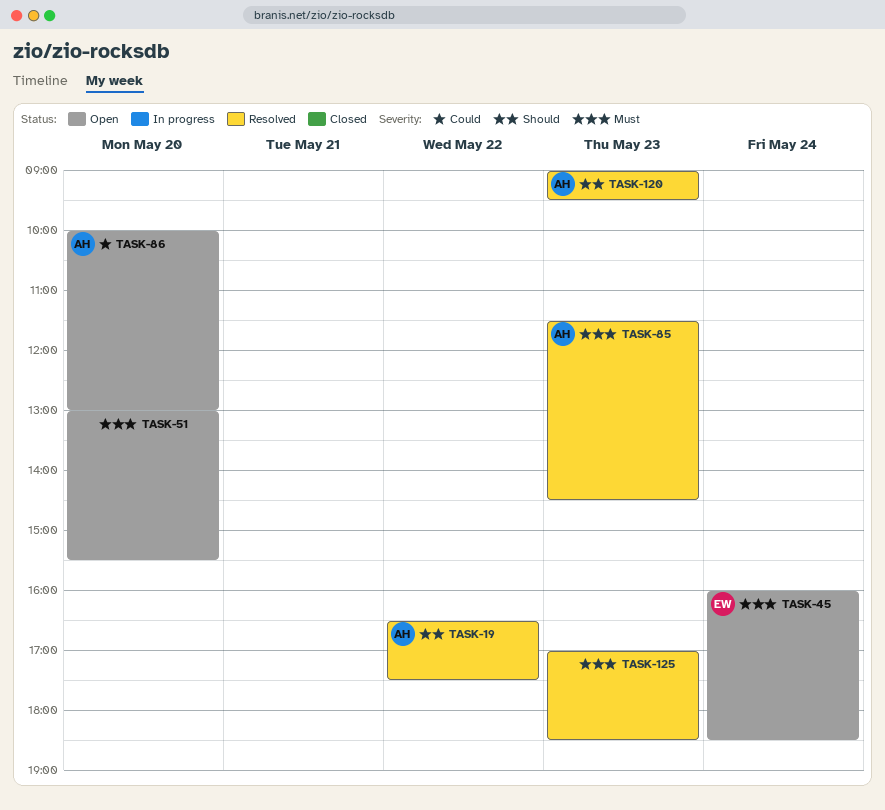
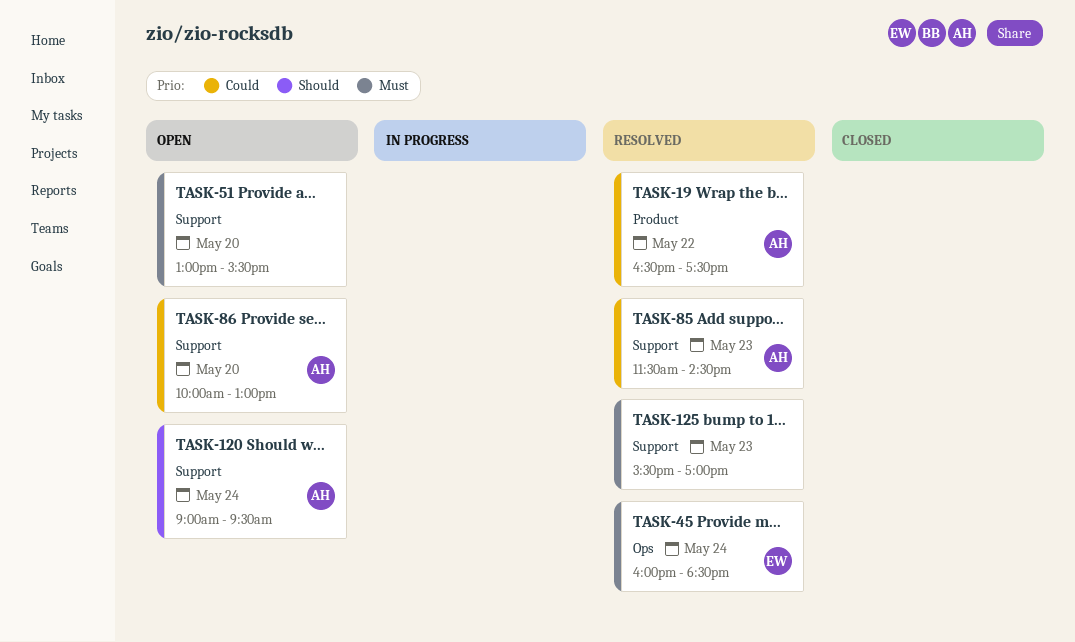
TASK-19, priority: Should -> Could
TASK-45, status: Open -> Resolved
TASK-85, priority: Must -> Could
TASK-120, status: Resolved -> Open
TASK-120, day: May 23 -> May 24
TASK-125, begins: 17:00 -> 15:30
TASK-125, ends: 18:30 -> 17:00

